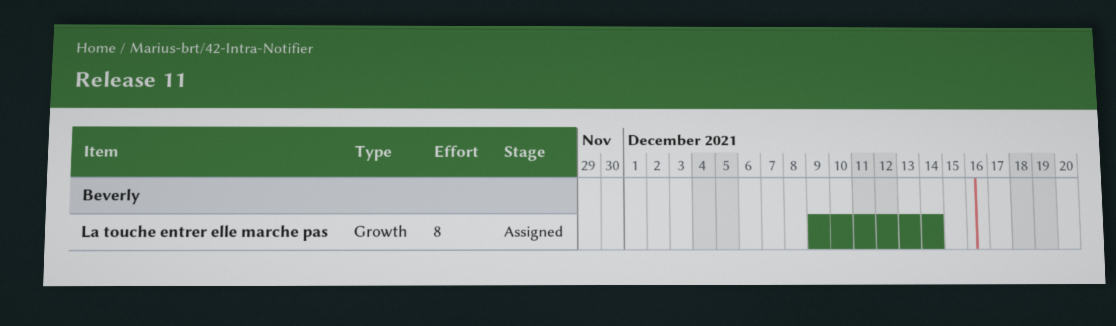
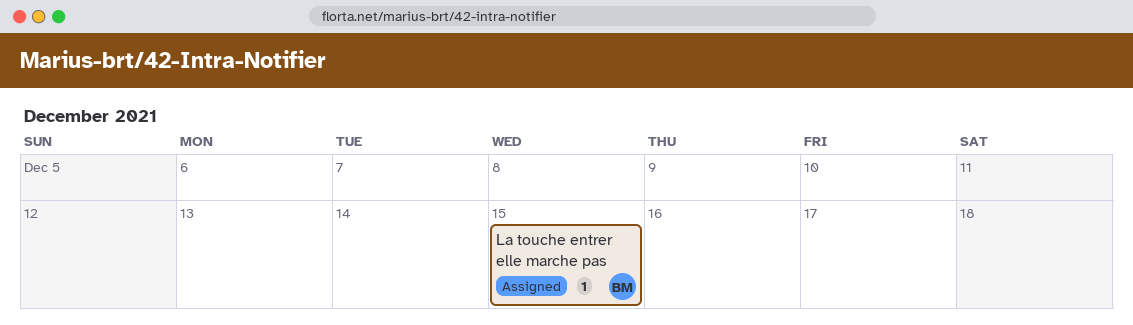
La touche entrer elle marche pas, estimate: 8 -> 1
La touche entrer elle marche pas, due: Dec 14 -> Dec 15

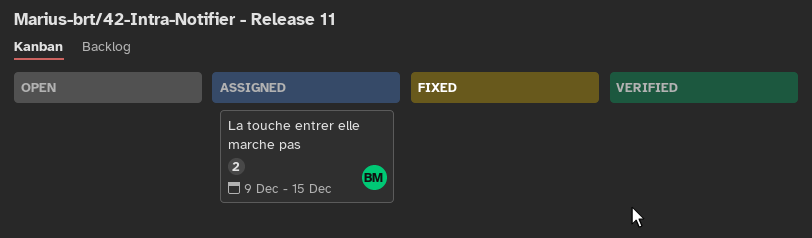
La touche entrer elle marche pas, estimate: 1 -> 2

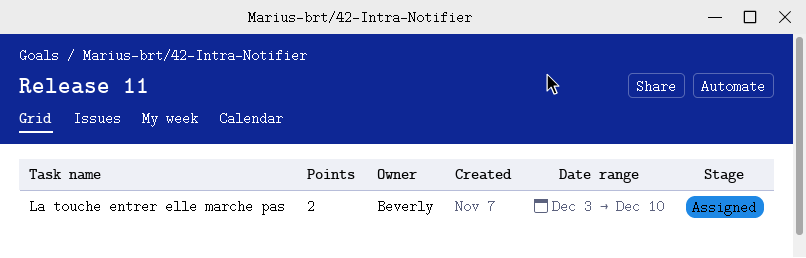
La touche entrer elle marche pas, start: Dec 9 -> Dec 3
La touche entrer elle marche pas, due: Dec 15 -> Dec 10

